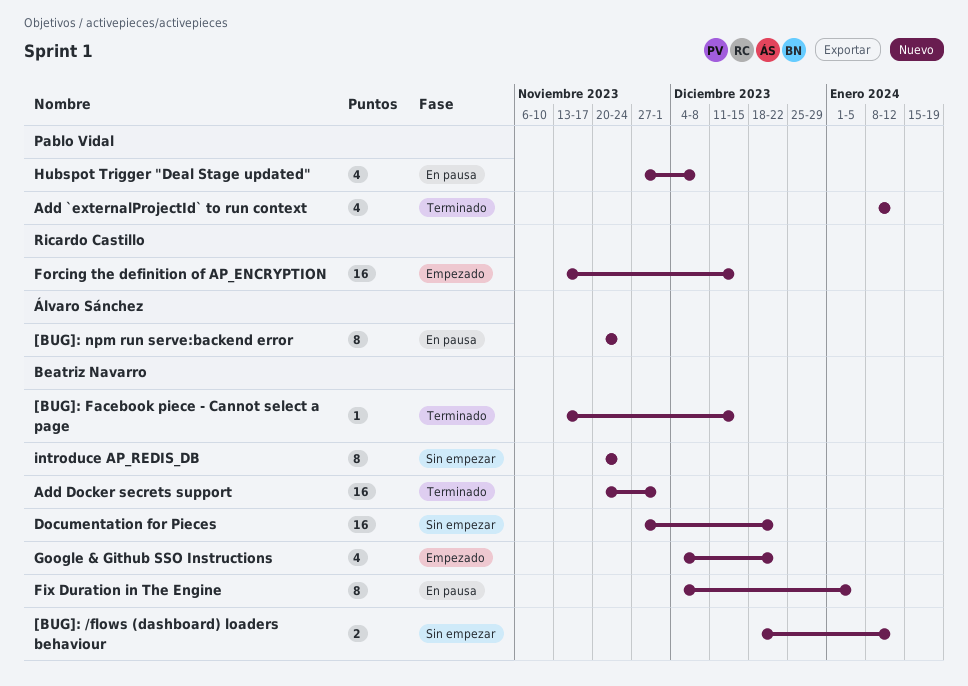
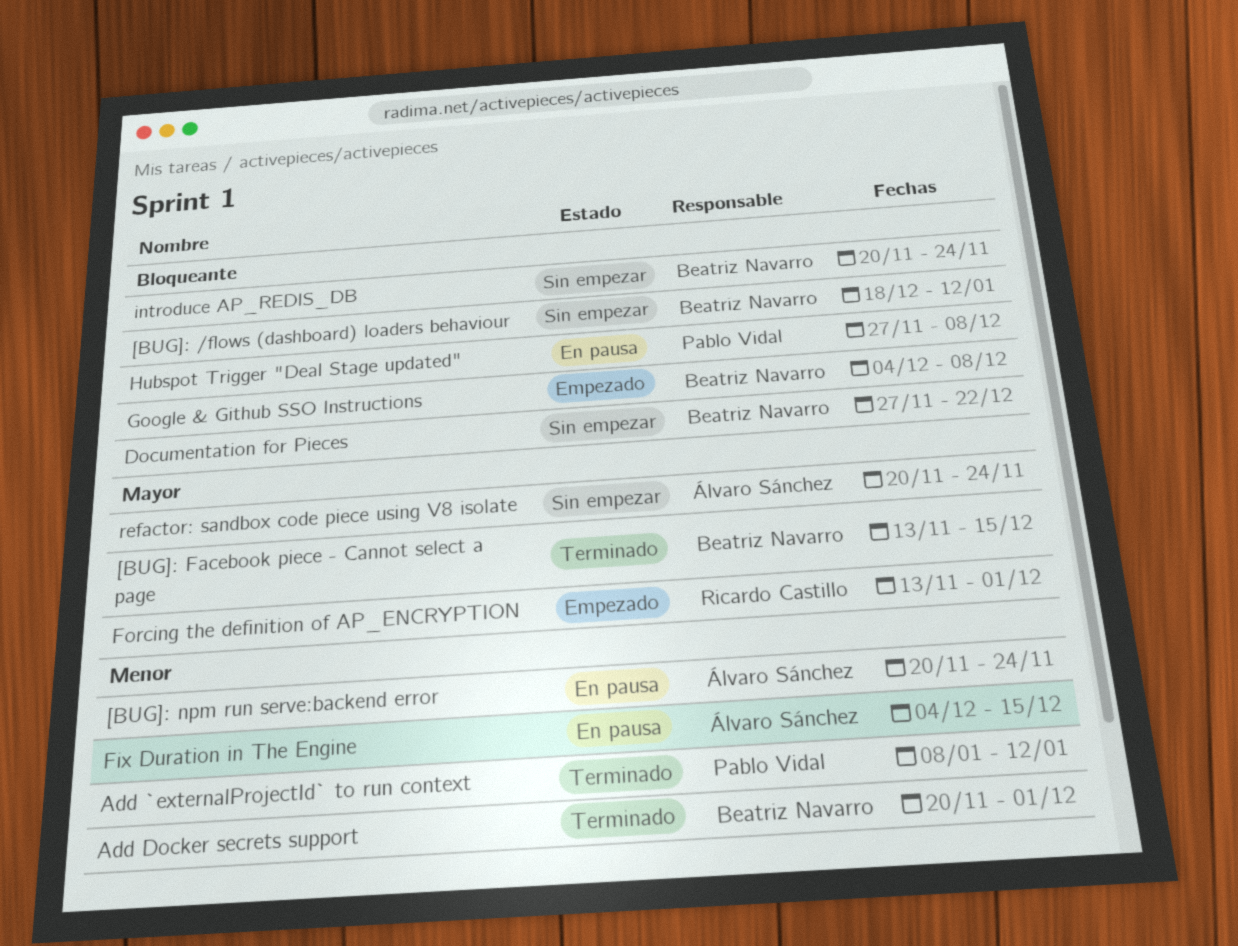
Fix Duration in The Engine, owner: Beatriz Navarro -> Álvaro Sánchez
Fix Duration in The Engine, due: Jan 5 -> Dec 15
Forcing the definition of AP_ENCRYPTION, due: Dec 15 -> Dec 1
Google & Github SSO Instructions, due: Dec 22 -> Dec 8
refactor: sandbox code piece using V8 isolate: none -> present

